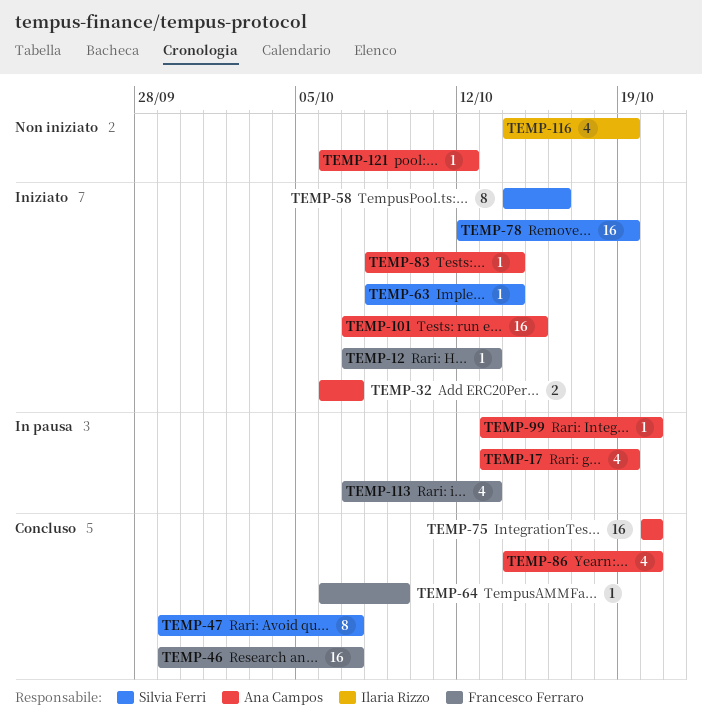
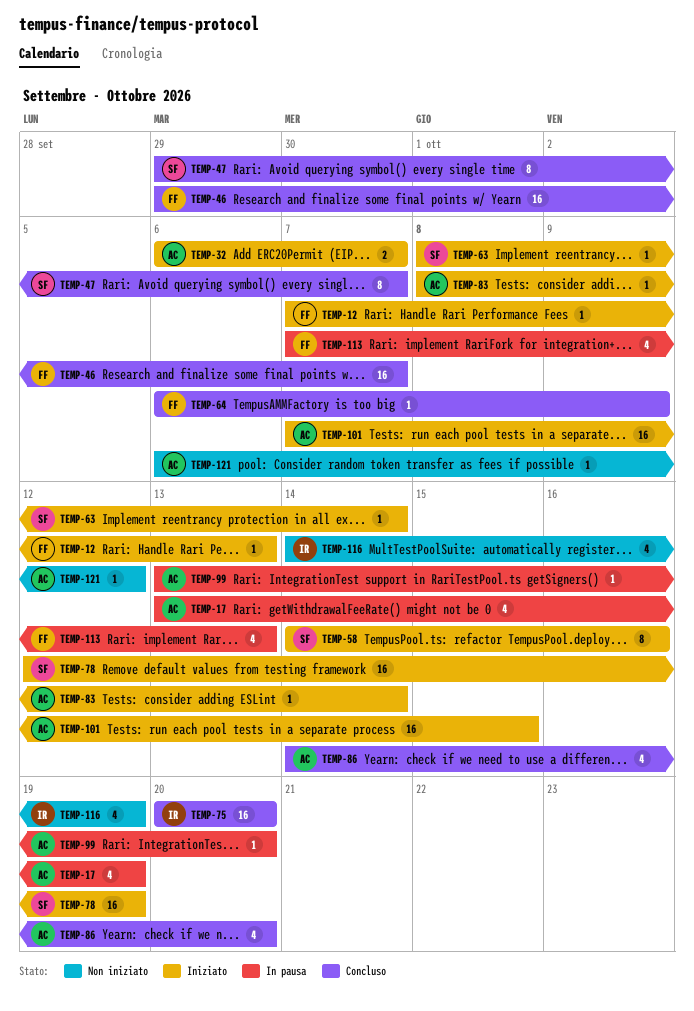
TEMP-75, owner: Ana Campos -> Ilaria Rizzo

